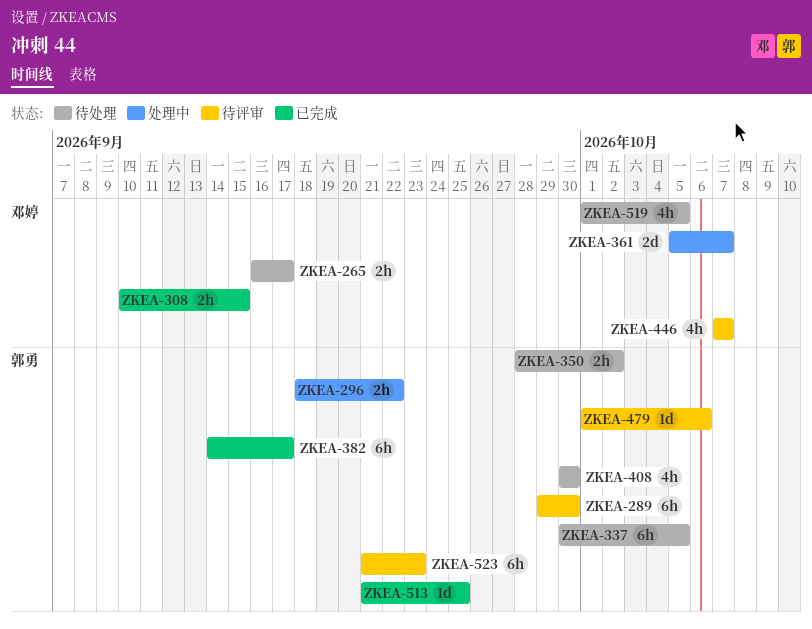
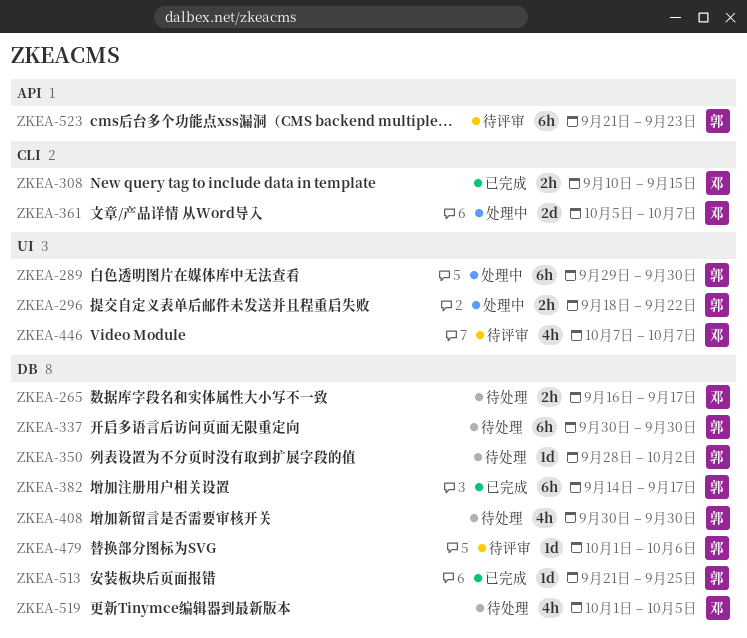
ZKEA-289, status: 待评审 -> 处理中
ZKEA-337, due: Oct 5 -> Sep 30
ZKEA-350, estimate: 2h -> 1d

